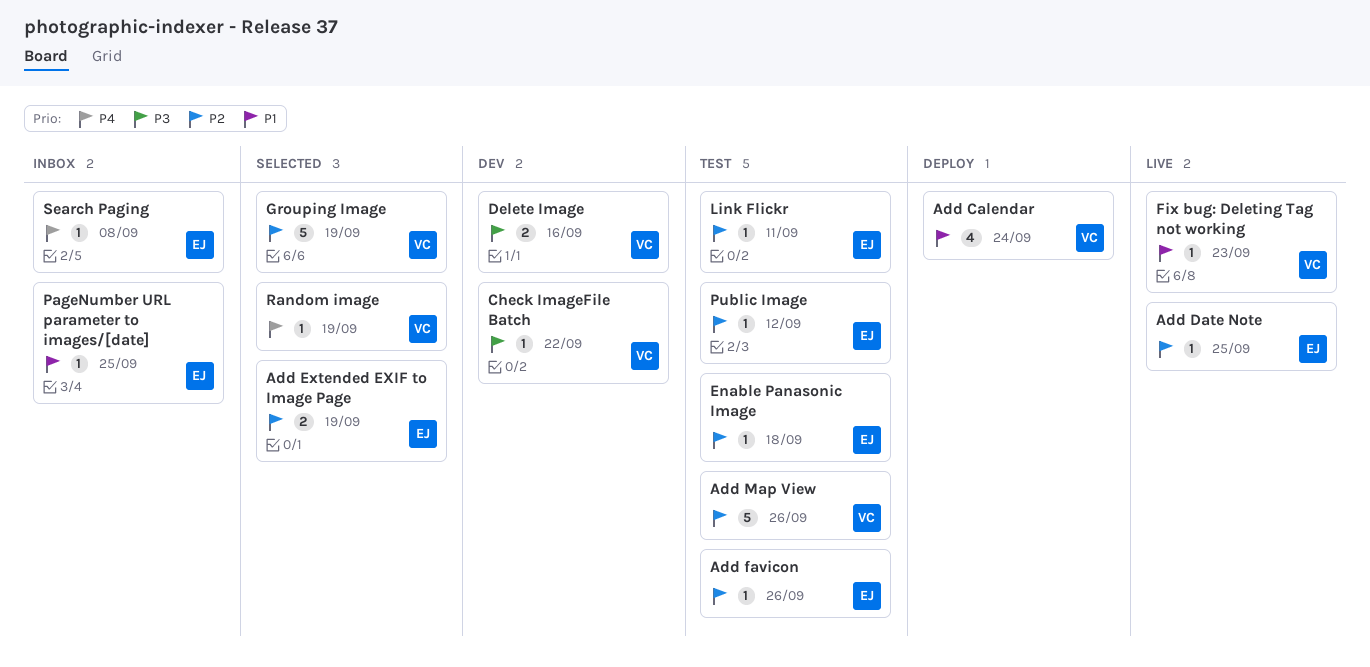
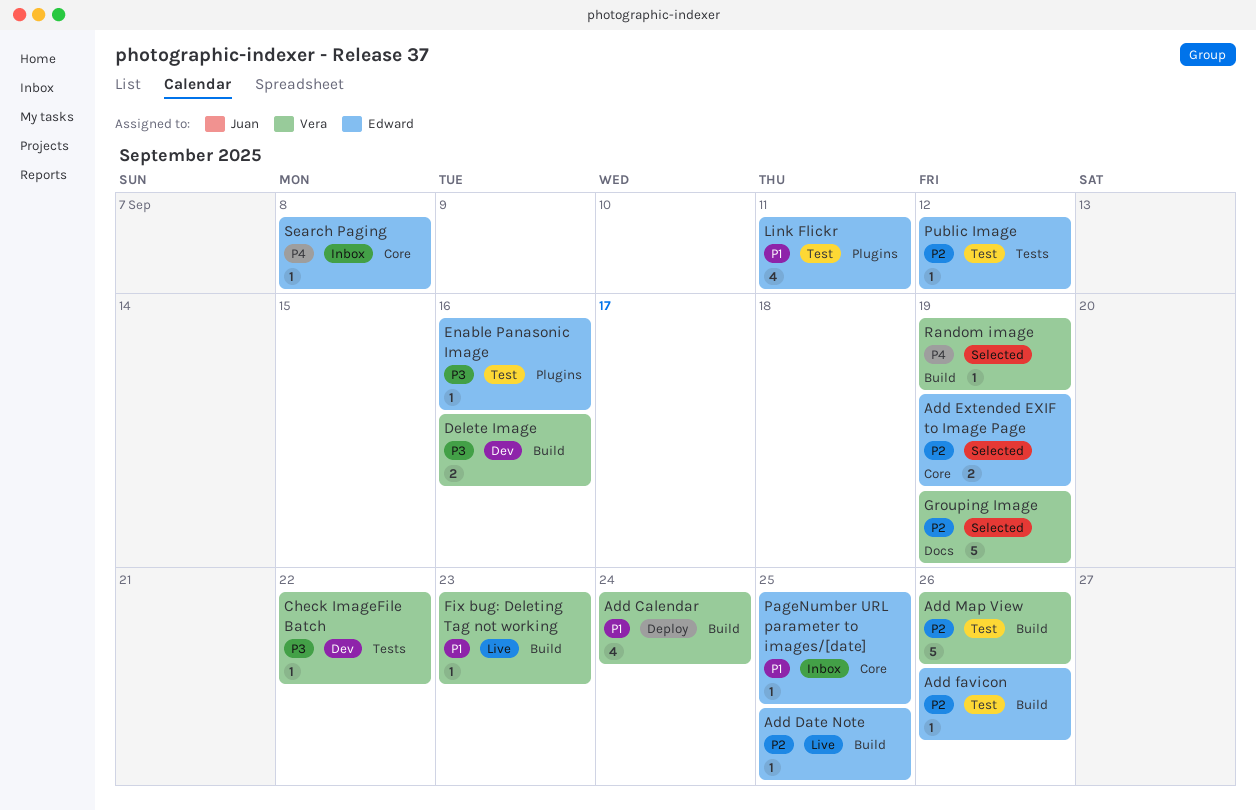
Enable Panasonic Image, priority: P2 -> P3
Enable Panasonic Image, due: Sep 18 -> Sep 16
Link Flickr, priority: P2 -> P1
Link Flickr, estimate: 1 -> 4

